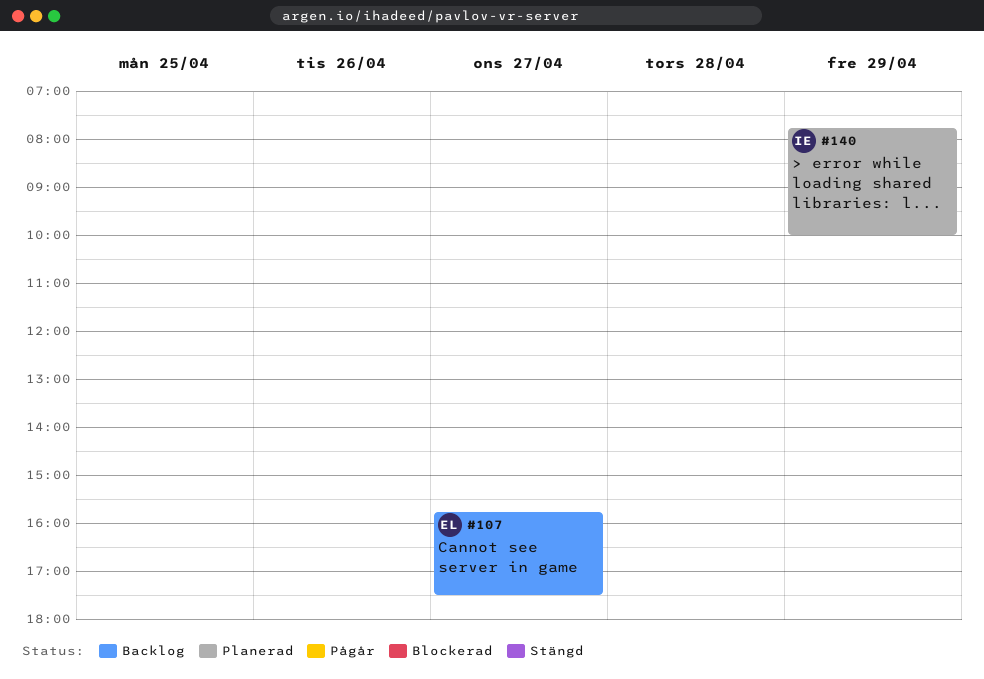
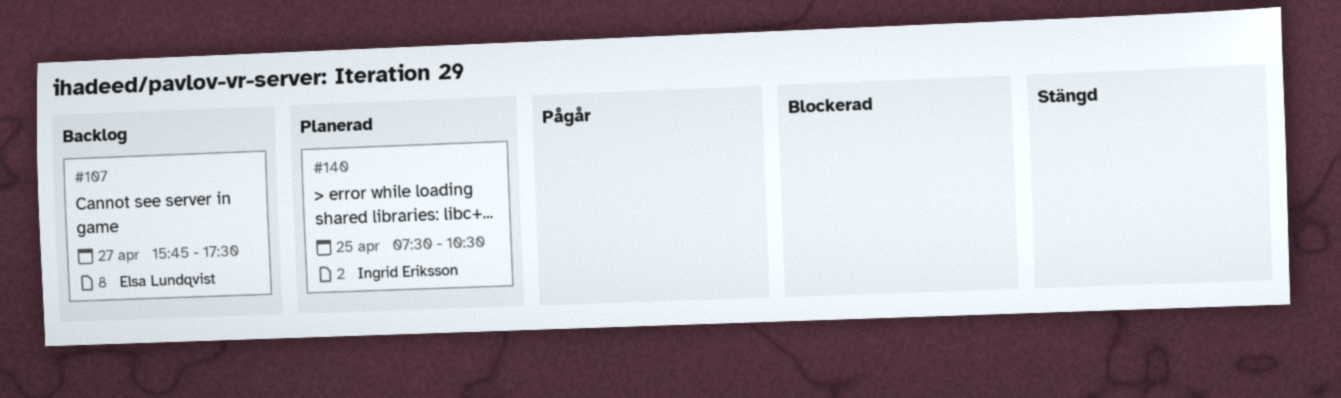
#140, day: Apr 29 -> Apr 25
#140, begins: 07:45 -> 07:30
#140, ends: 10:00 -> 10:30

